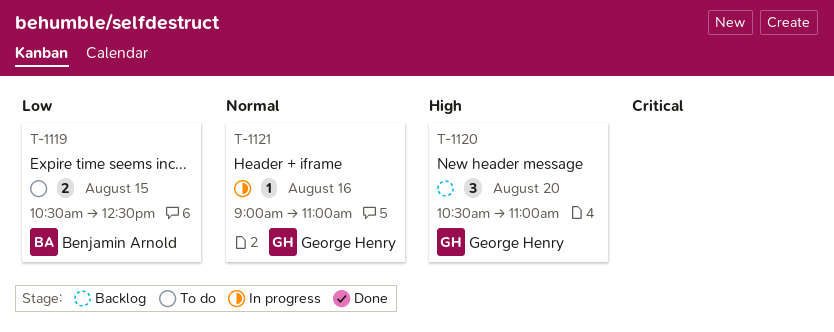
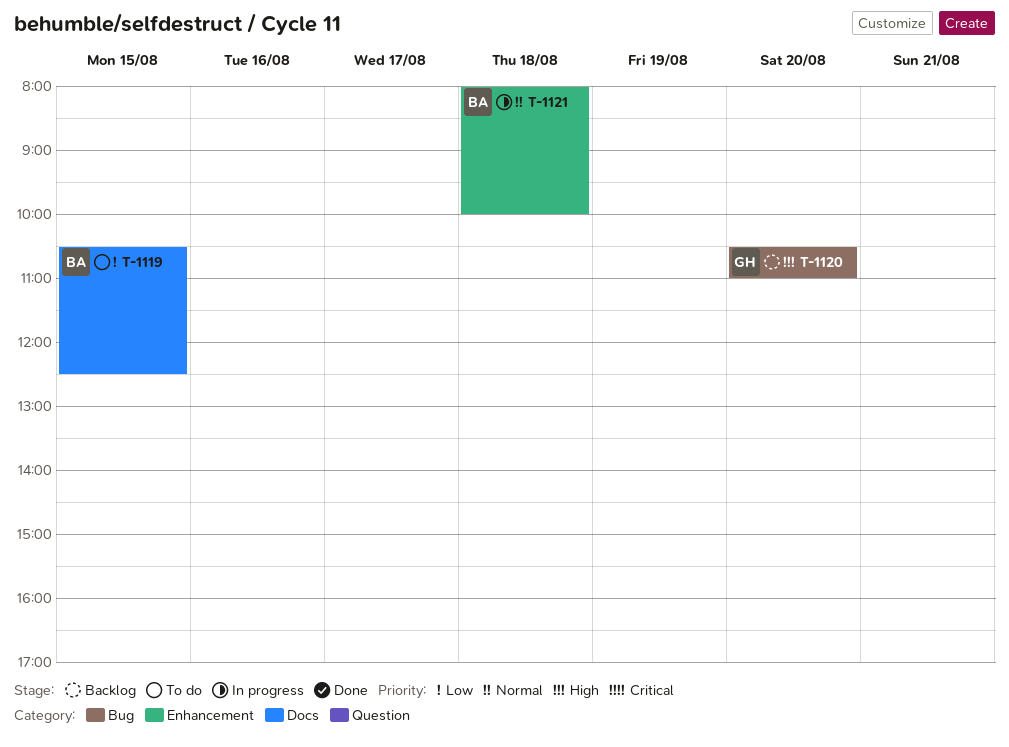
T-1121, owner: George Henry -> Benjamin Arnold
T-1121, day: Aug 16 -> Aug 18
T-1121, begins: 09:00 -> 08:00
T-1121, ends: 11:00 -> 10:00

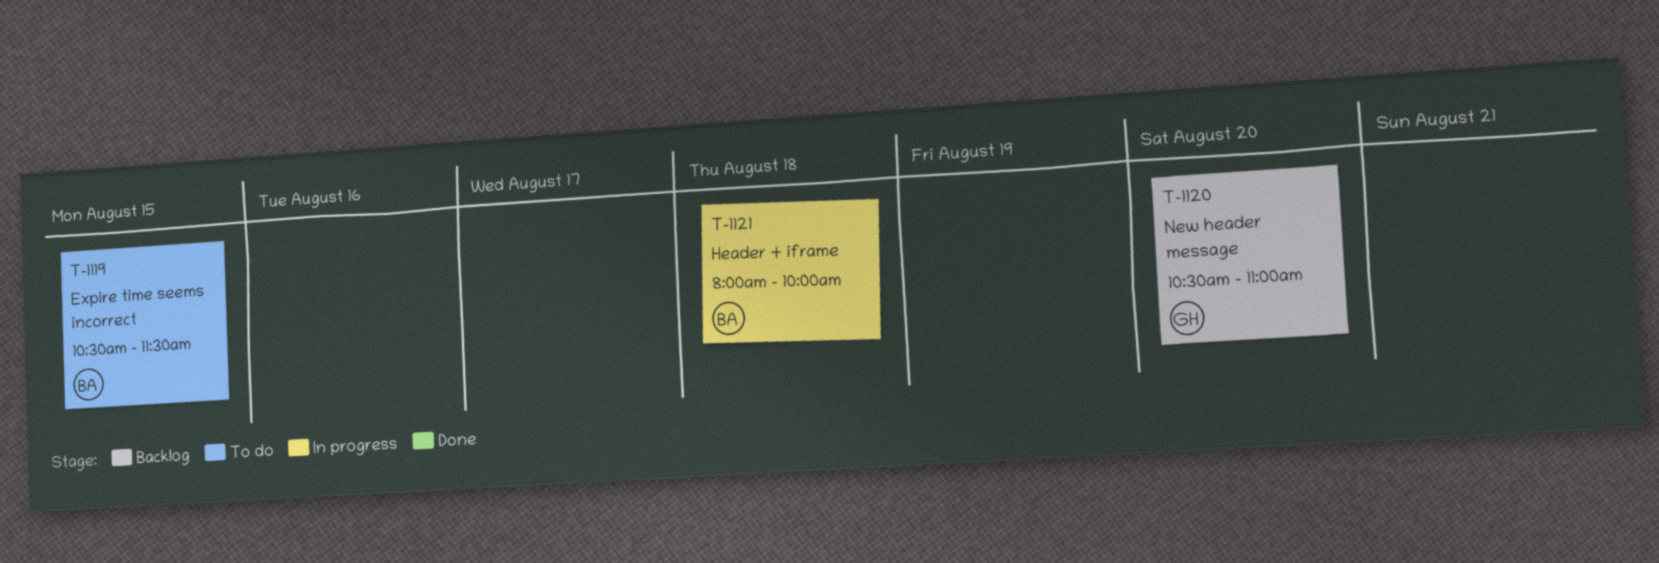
T-1119, ends: 12:30 -> 11:30

